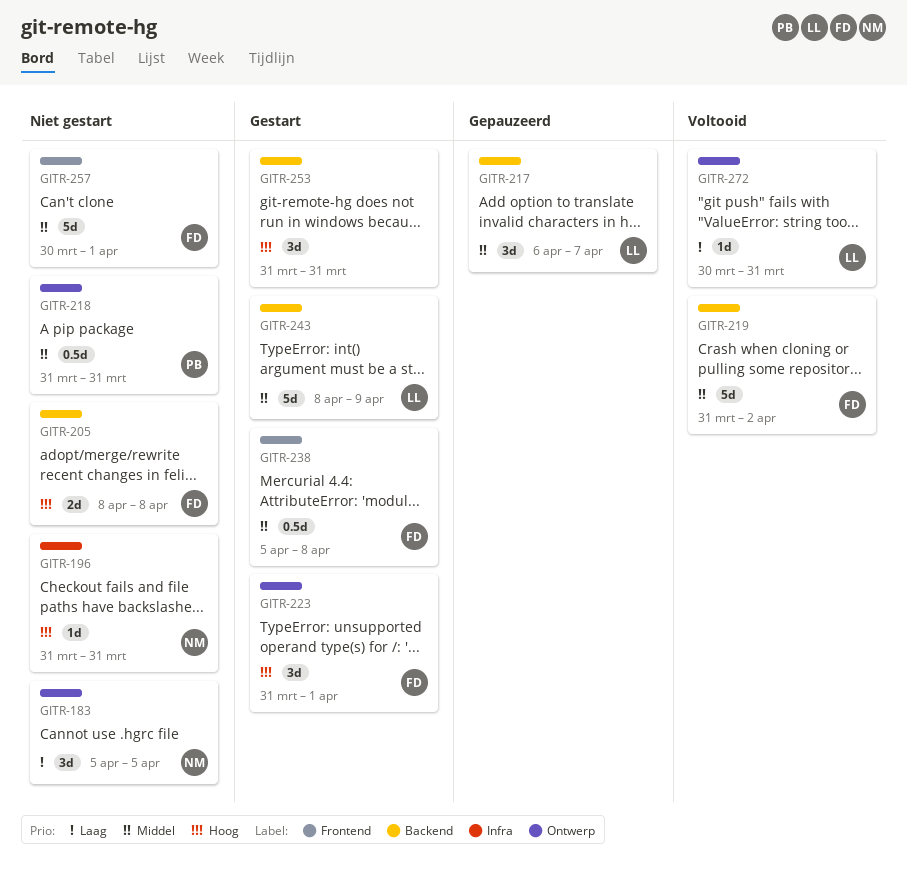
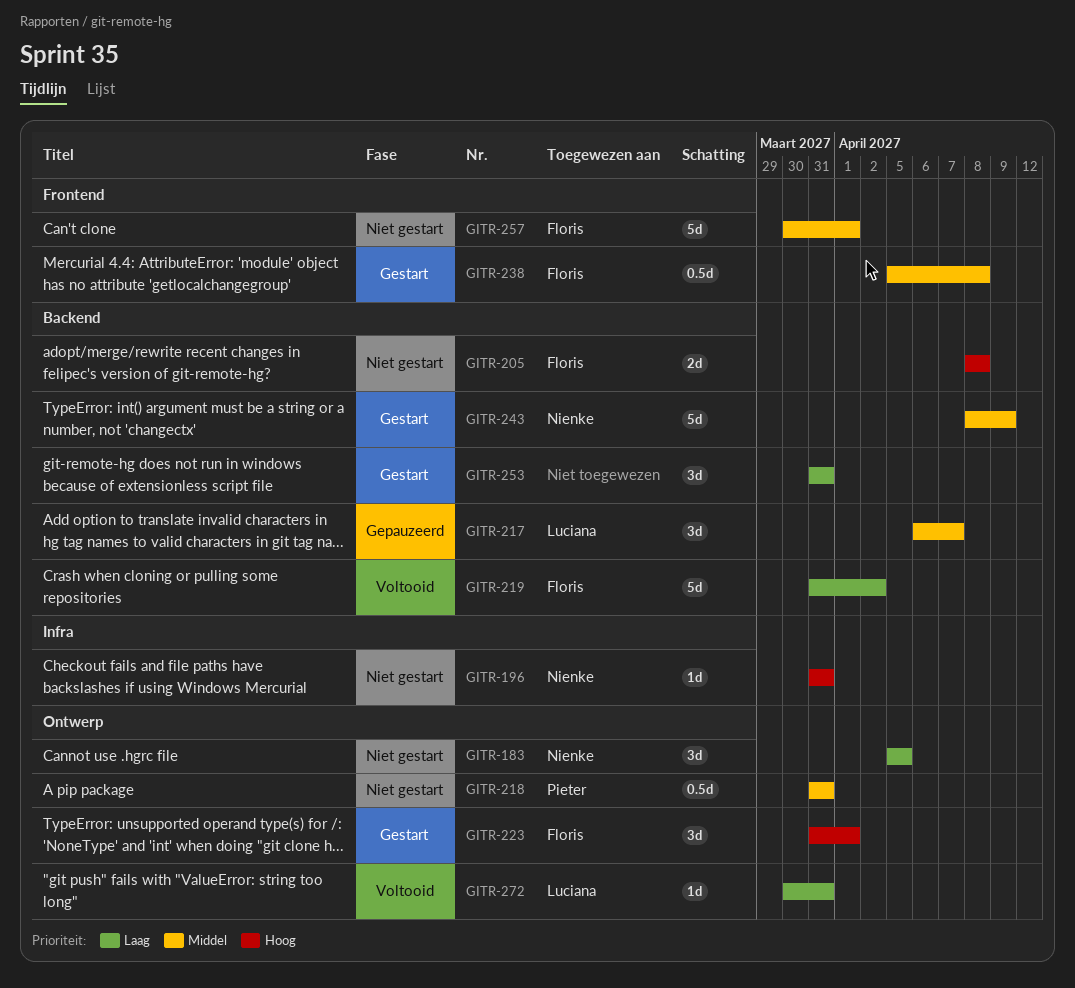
GITR-219, priority: Middel -> Laag
GITR-243, owner: Luciana -> Nienke
GITR-253, priority: Hoog -> Laag

